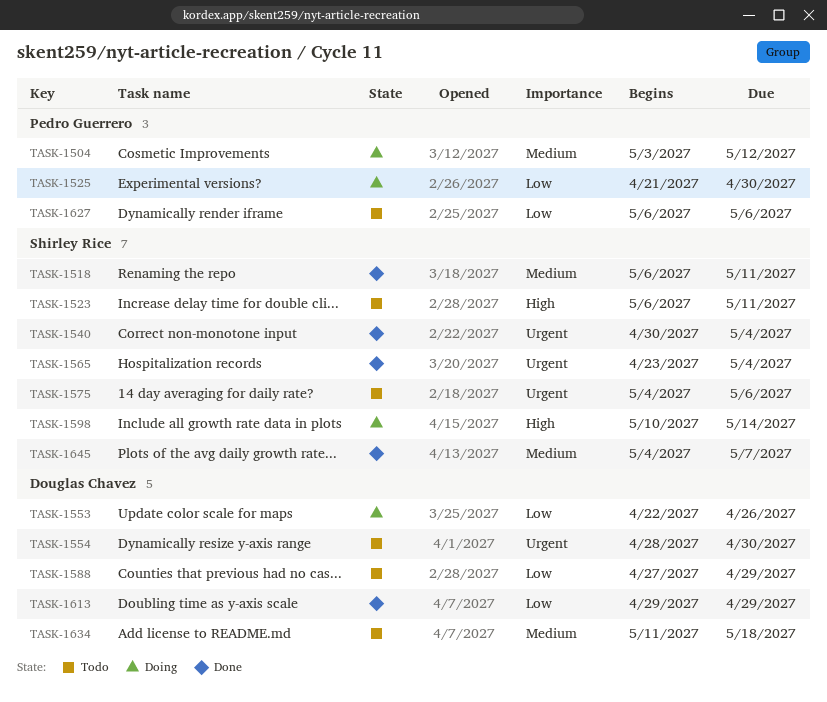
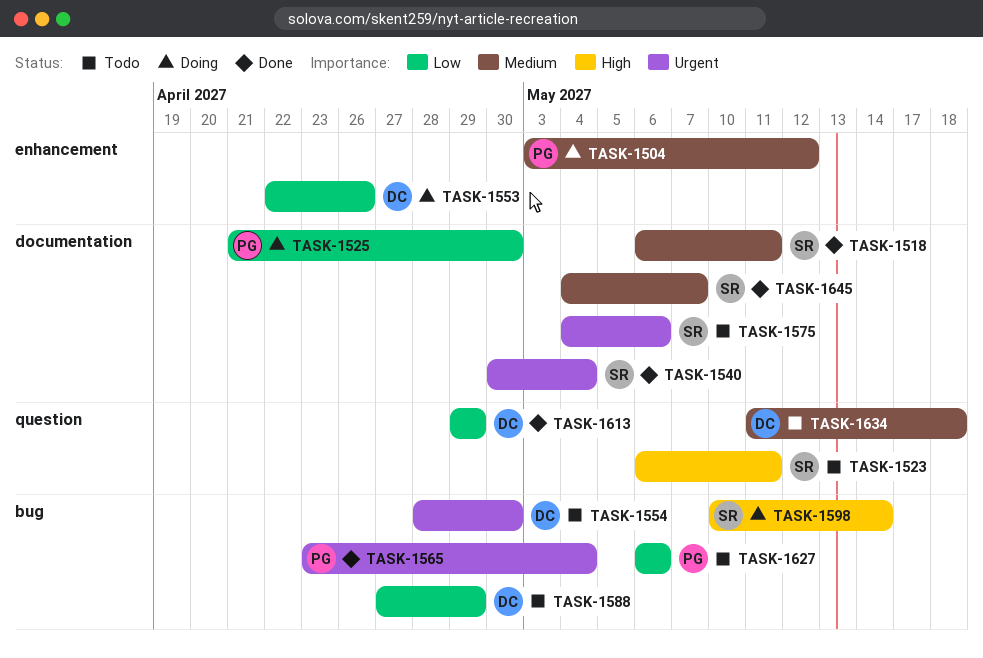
TASK-1565, owner: Shirley Rice -> Pedro Guerrero

